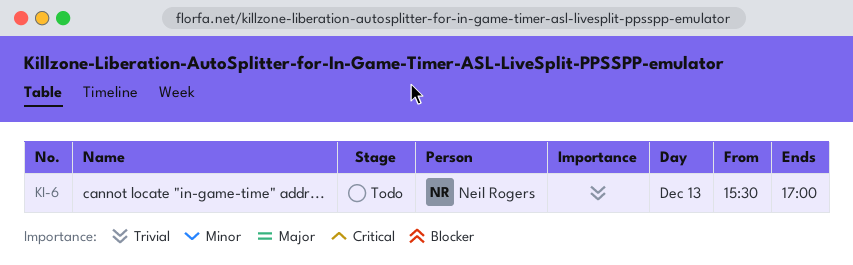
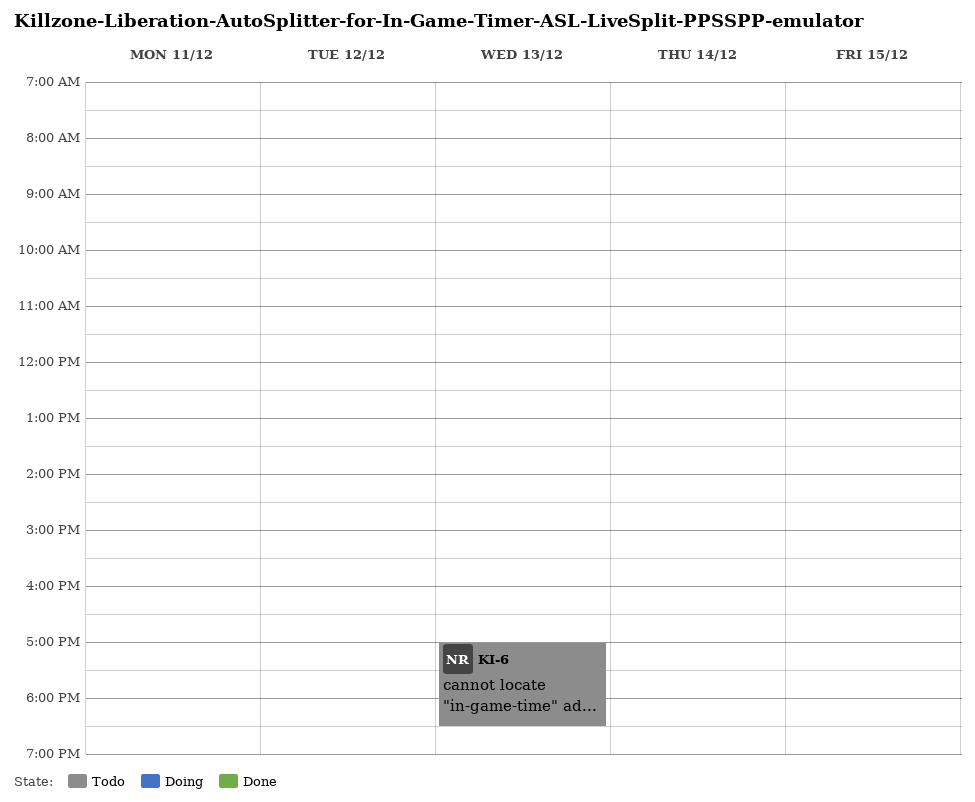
KI-6, begins: 15:30 -> 17:00
KI-6, ends: 17:00 -> 18:30

